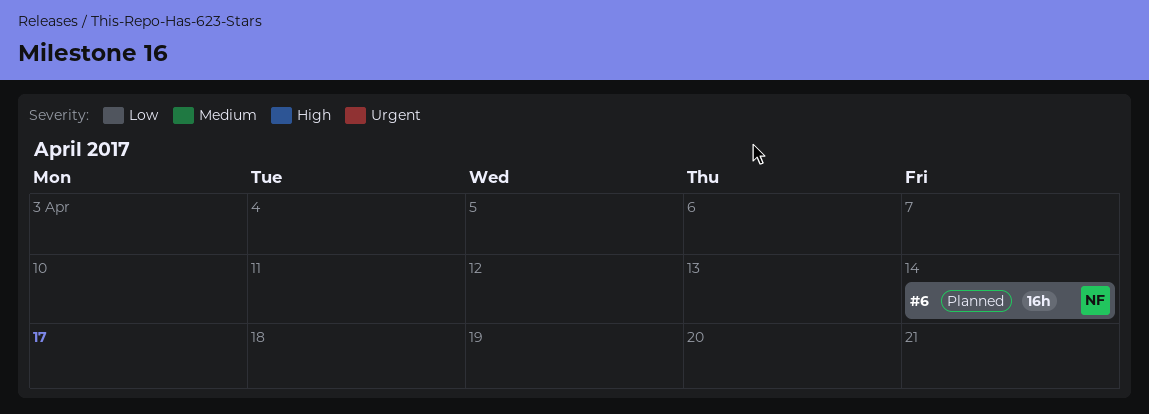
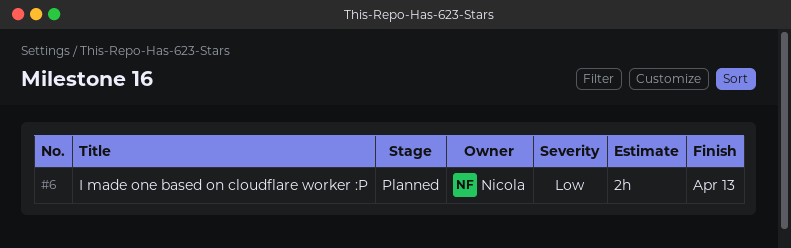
#6, estimate: 16h -> 2h
#6, due: Apr 14 -> Apr 13

